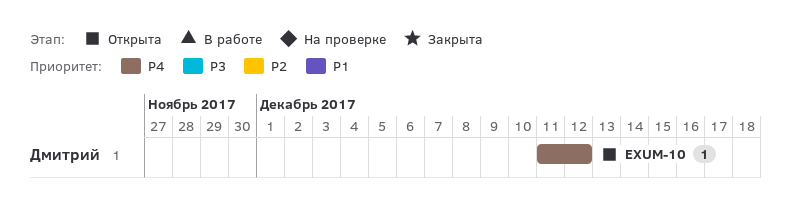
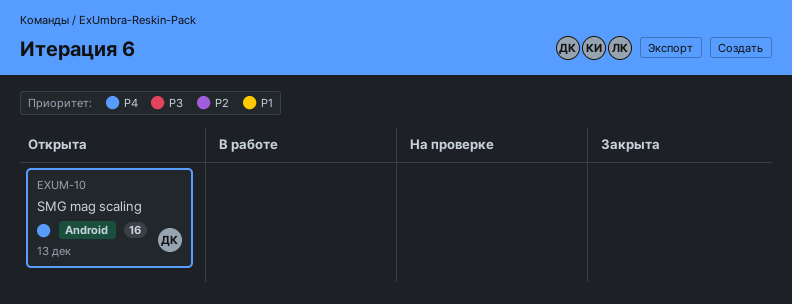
EXUM-10, estimate: 1 -> 16
EXUM-10, due: Dec 12 -> Dec 13

